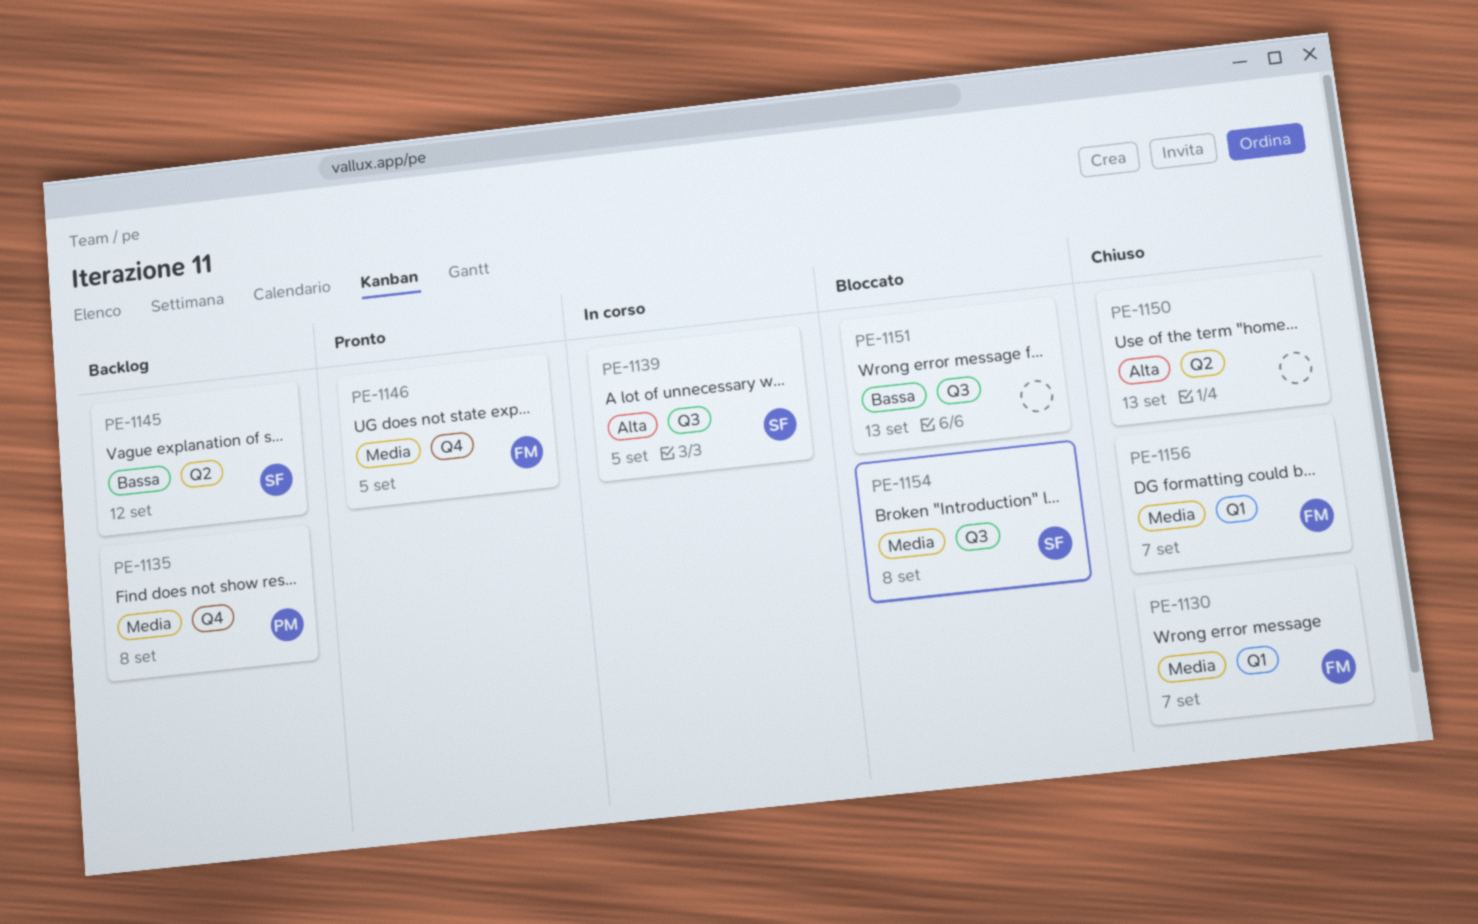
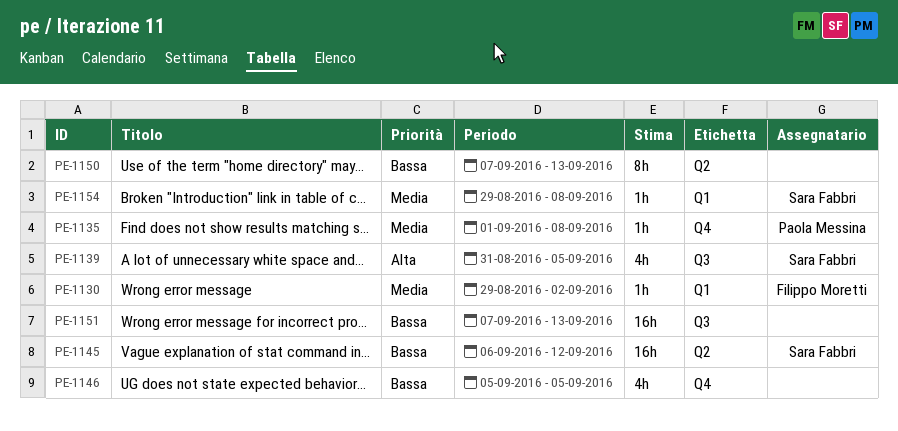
PE-1130, due: Sep 7 -> Sep 2
PE-1146, owner: Filippo Moretti -> none
PE-1146, priority: Media -> Bassa
PE-1150, priority: Alta -> Bassa
PE-1154, label: Q3 -> Q1
PE-1156: present -> none

